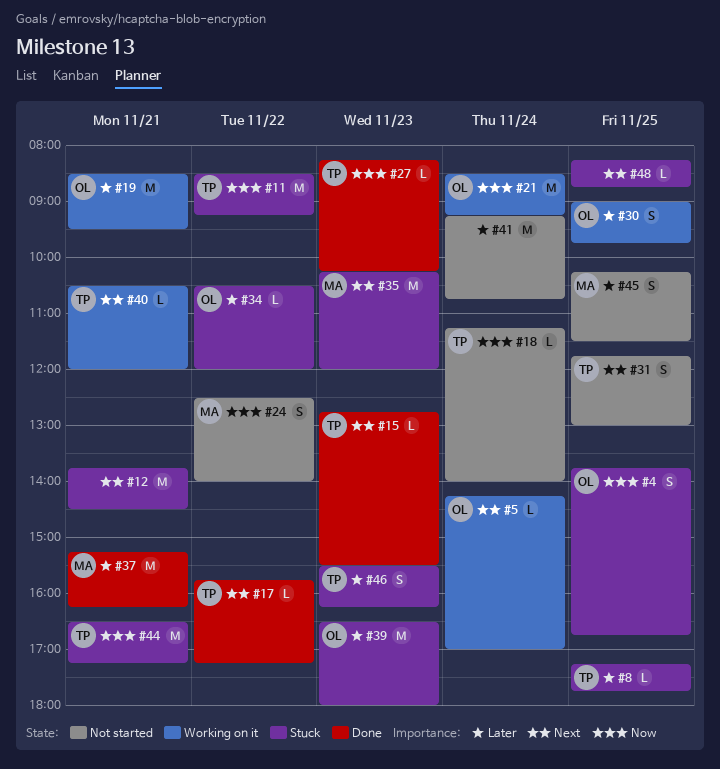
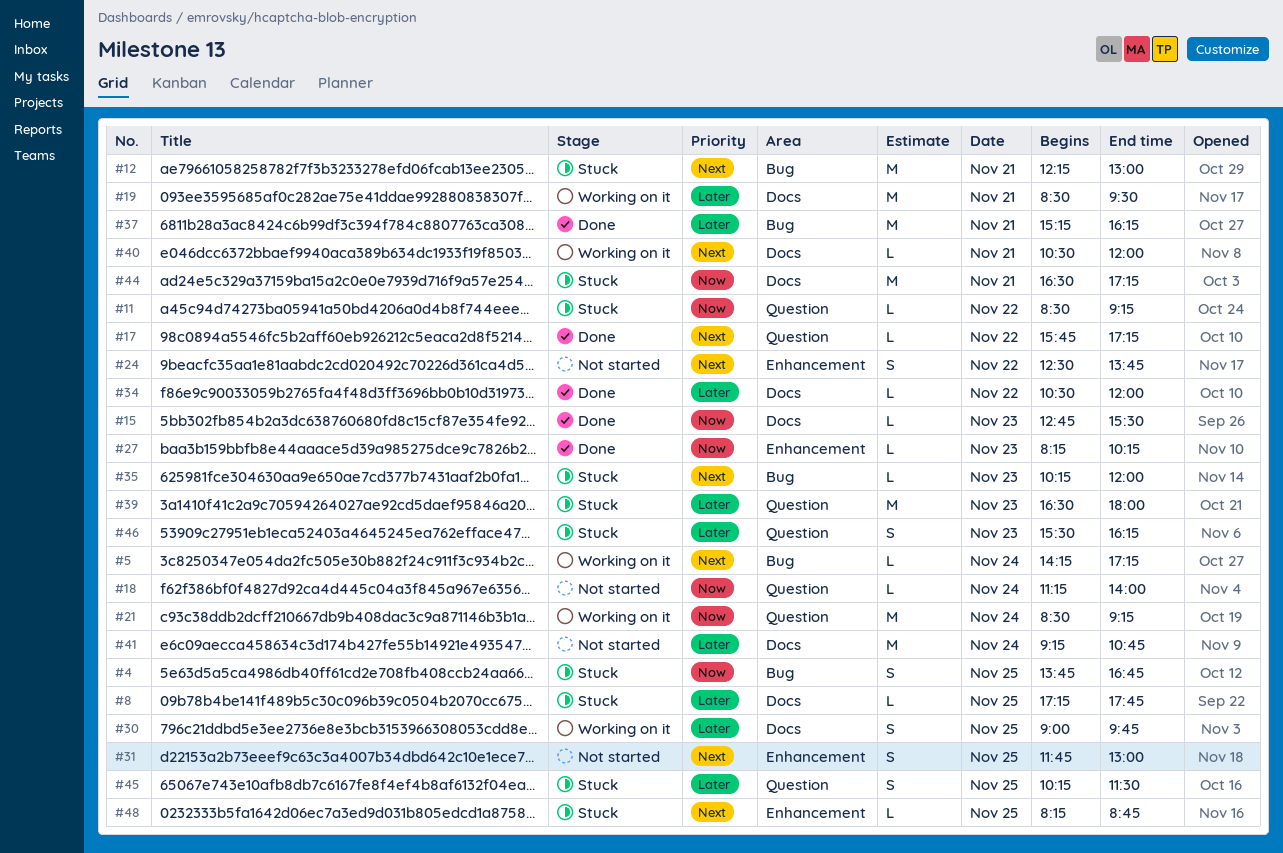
#5, ends: 17:00 -> 17:15
#11, estimate: M -> L
#12, begins: 13:45 -> 12:15
#12, ends: 14:30 -> 13:00
#15, priority: Next -> Now
#24, priority: Now -> Next
#24, ends: 14:00 -> 13:45
#34, status: Stuck -> Done
#35, estimate: M -> L
#45, status: Not started -> Stuck

